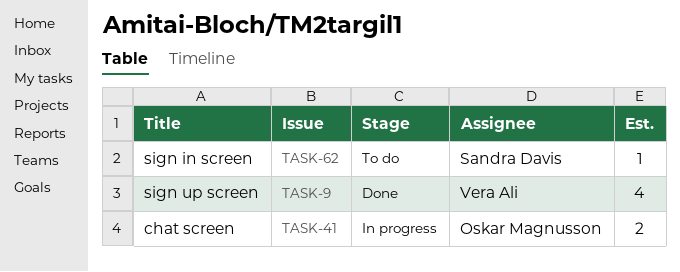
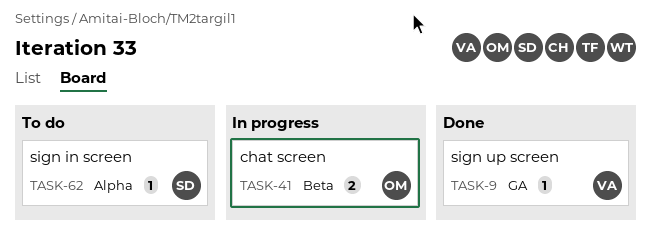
TASK-9, estimate: 4 -> 1

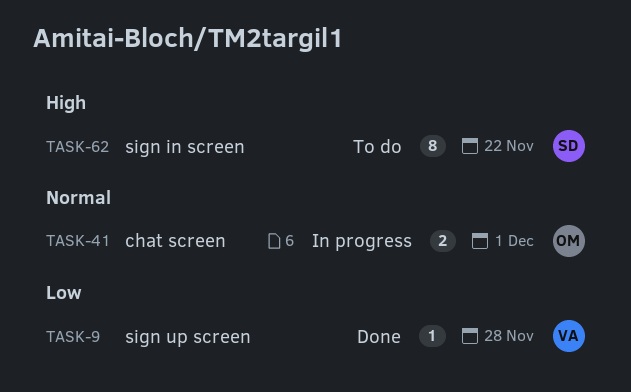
TASK-62, estimate: 1 -> 8

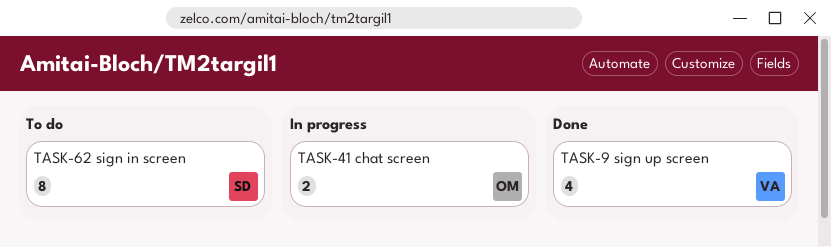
TASK-9, estimate: 1 -> 4

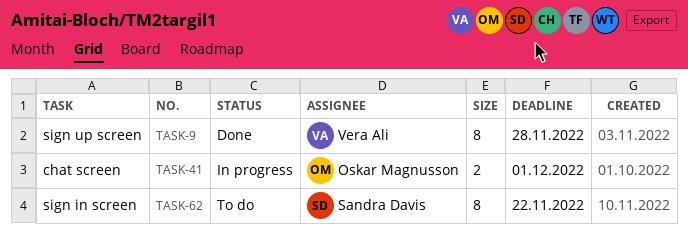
TASK-9, estimate: 4 -> 8

